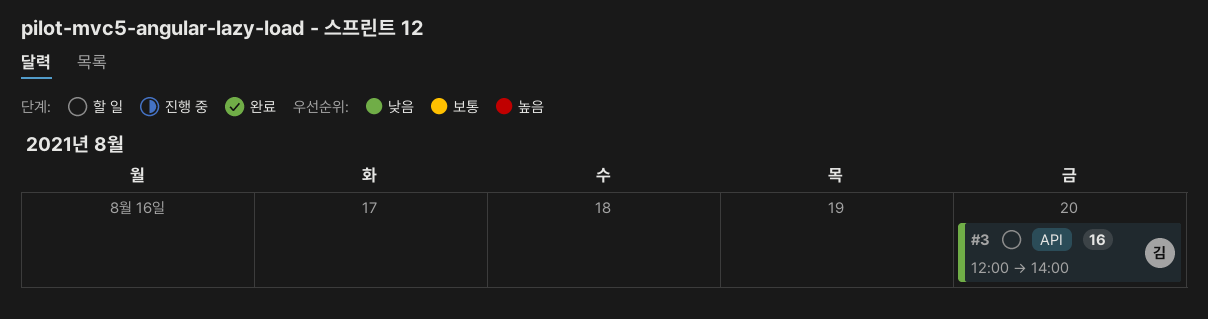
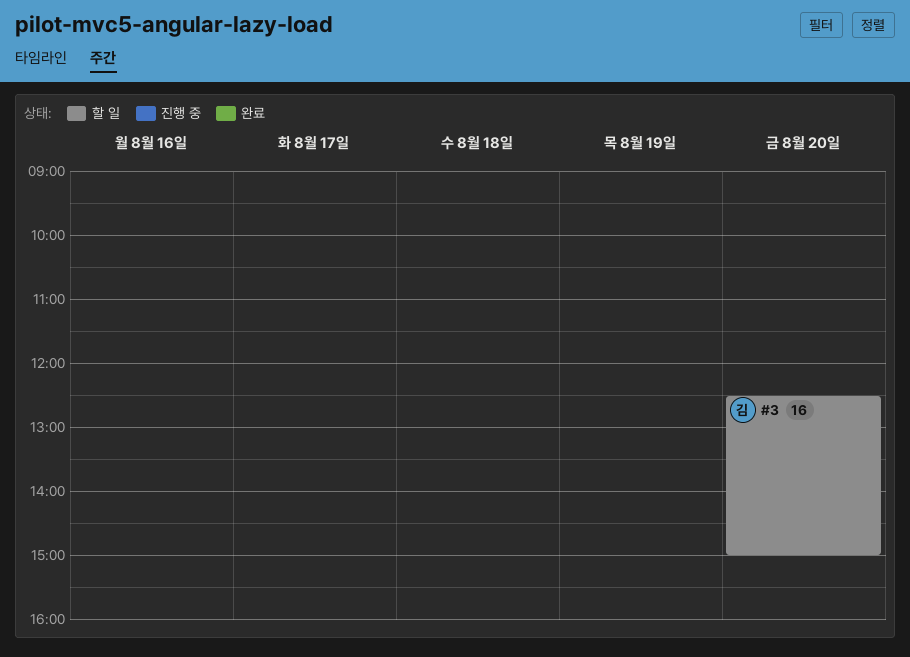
#3, begins: 12:00 -> 12:30
#3, ends: 14:00 -> 15:00

